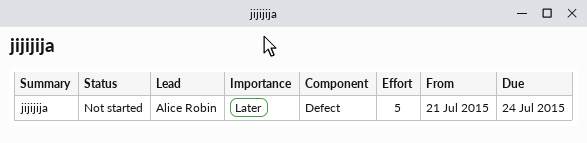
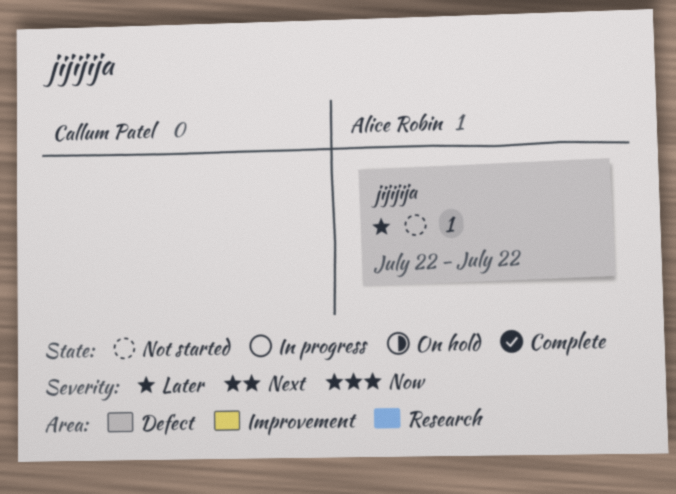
jijijija, estimate: 5 -> 1
jijijija, start: Jul 21 -> Jul 22
jijijija, due: Jul 24 -> Jul 22

